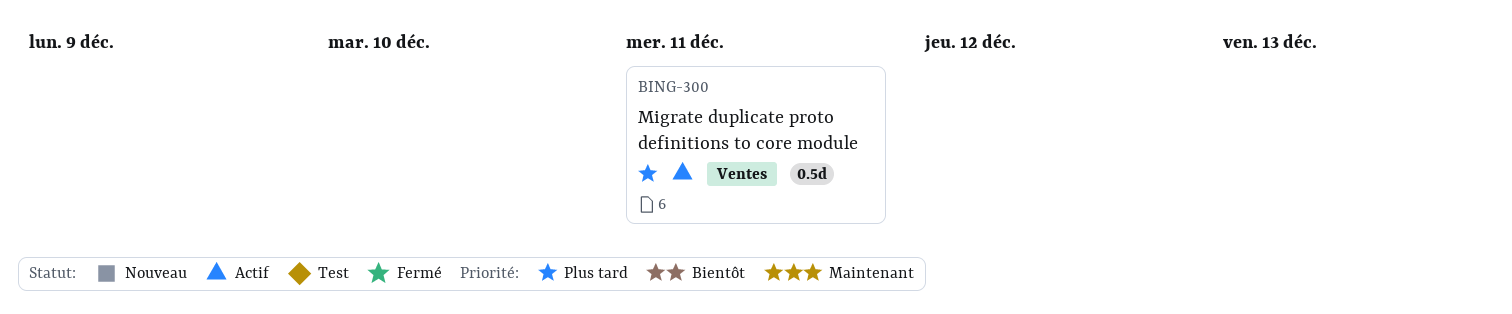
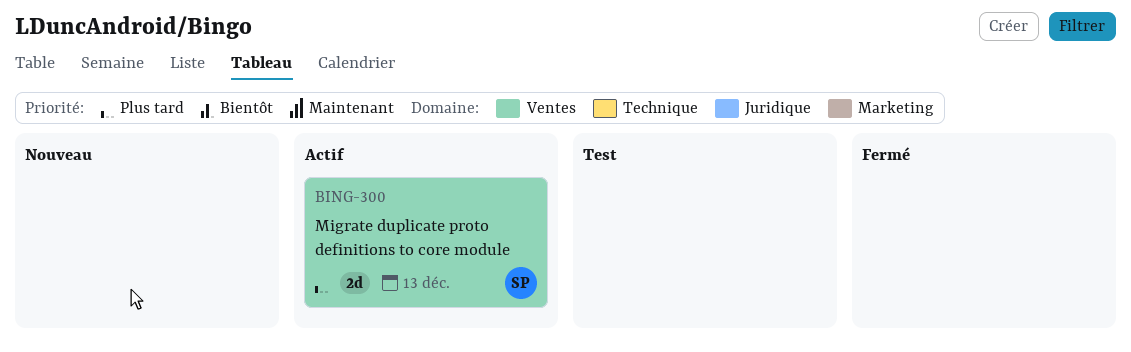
BING-300, estimate: 0.5d -> 2d
BING-300, due: Dec 11 -> Dec 13

